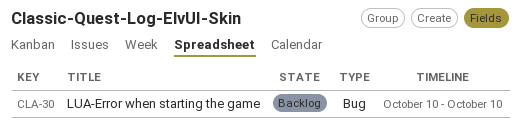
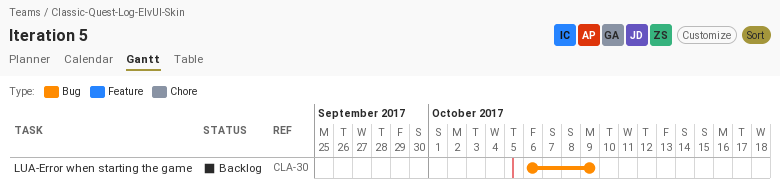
CLA-30, start: Oct 10 -> Oct 6
CLA-30, due: Oct 10 -> Oct 9

